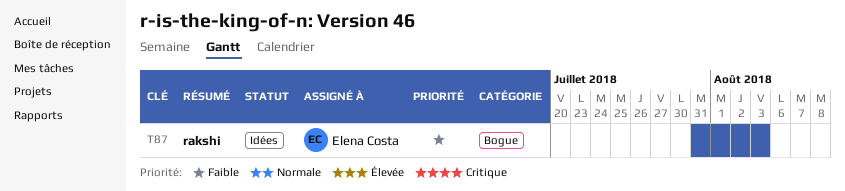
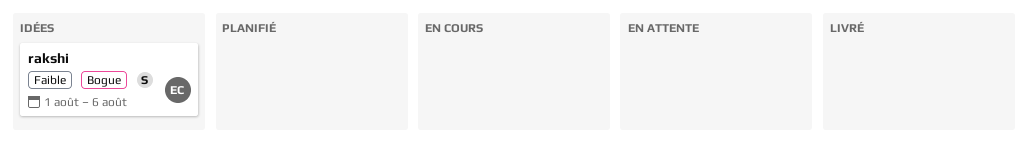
rakshi, start: Jul 31 -> Aug 1
rakshi, due: Aug 3 -> Aug 6

